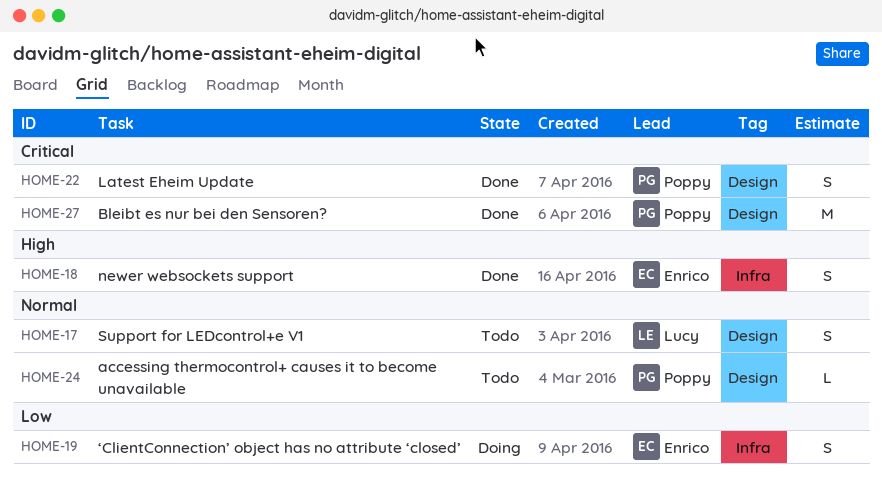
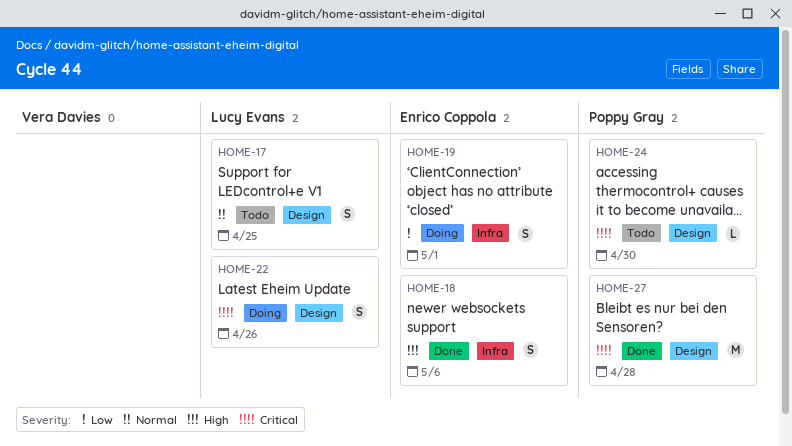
HOME-22, status: Done -> Doing
HOME-22, owner: Poppy Gray -> Lucy Evans
HOME-24, priority: Normal -> Critical

